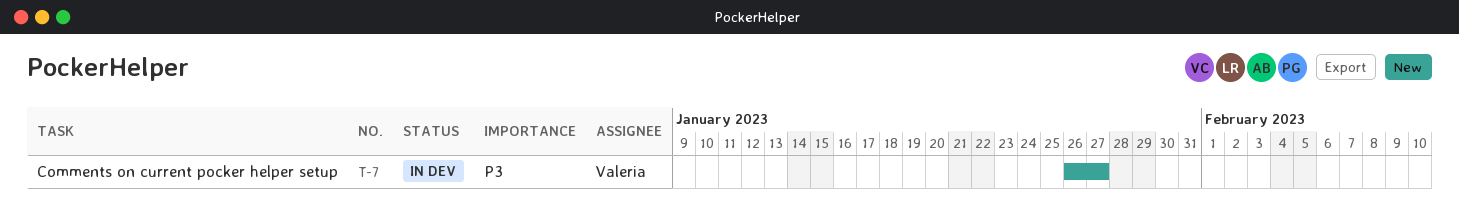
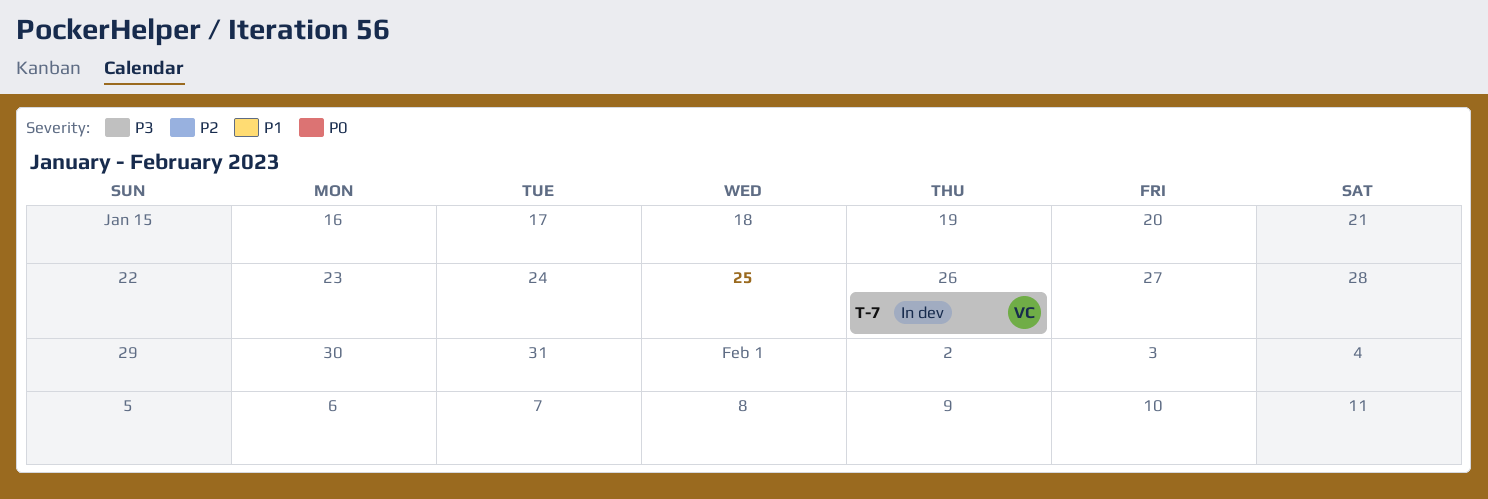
T-7, due: Jan 27 -> Jan 26

